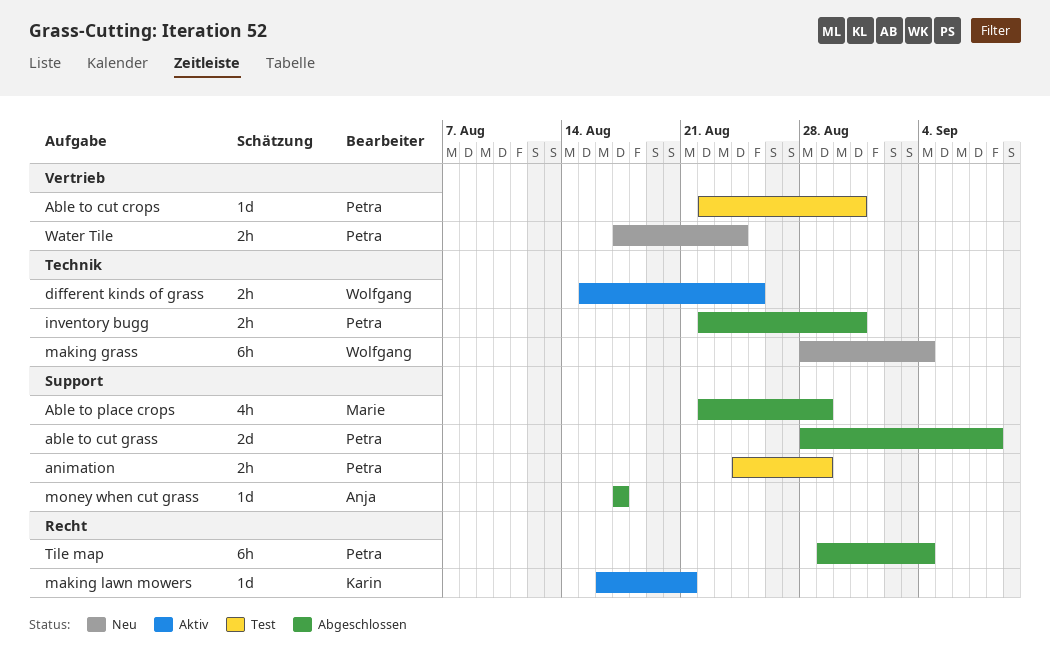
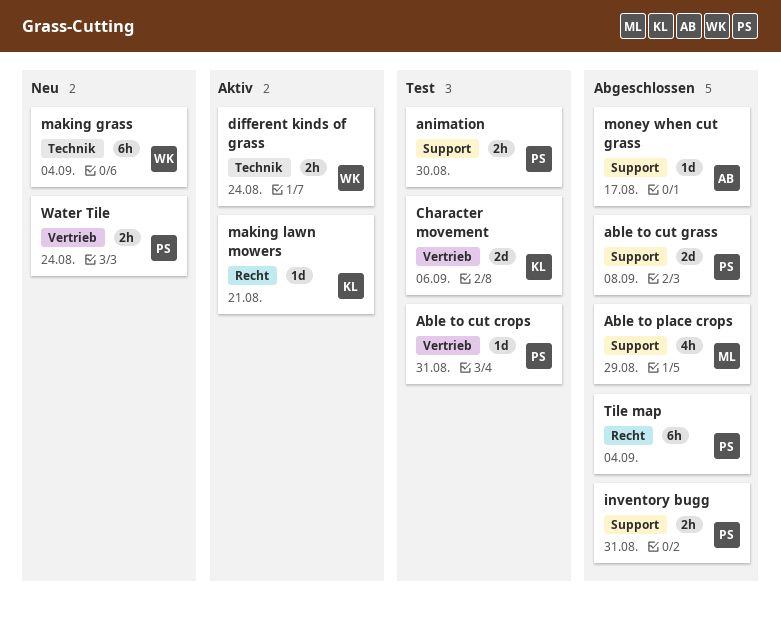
animation, due: Aug 29 -> Aug 30
Character movement: none -> present
different kinds of grass, due: Aug 25 -> Aug 24
inventory bugg, label: Technik -> Support

